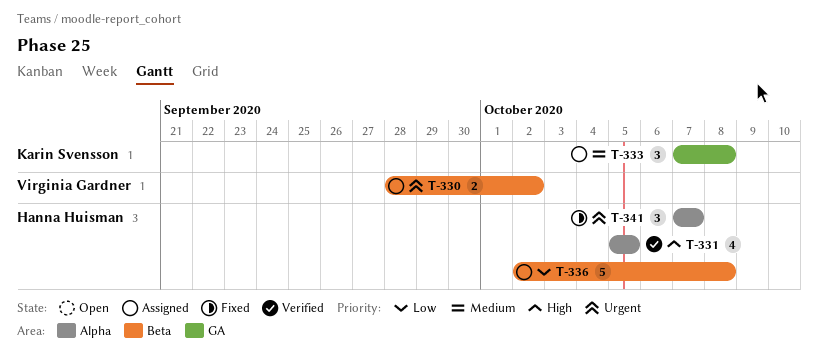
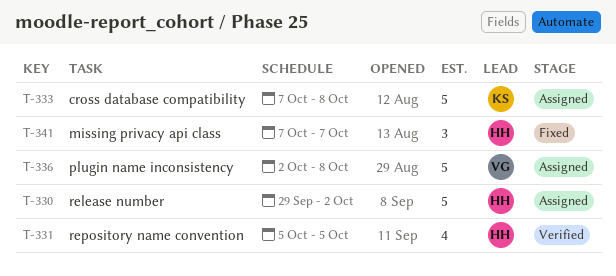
T-330, owner: Virginia Gardner -> Hanna Huisman
T-330, estimate: 2 -> 5
T-330, start: Sep 28 -> Sep 29
T-333, estimate: 3 -> 5
T-336, owner: Hanna Huisman -> Virginia Gardner

